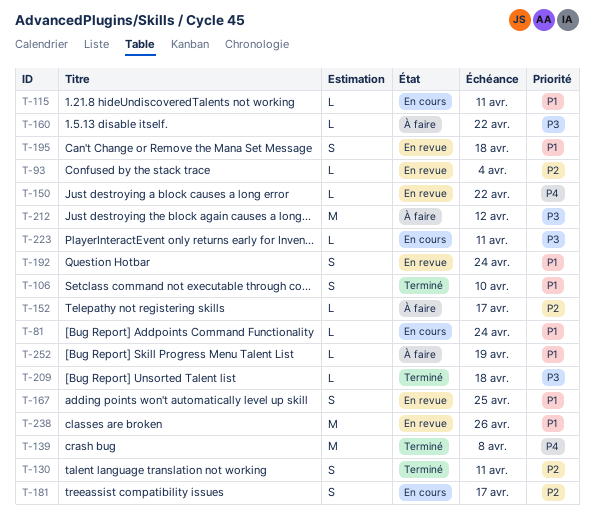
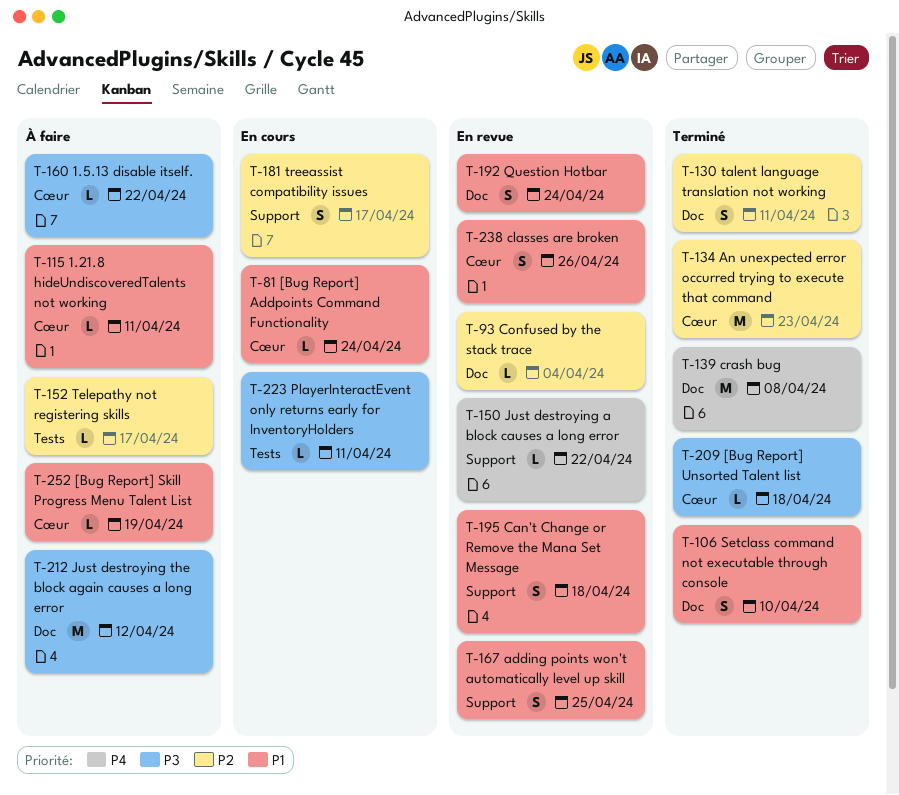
T-115, status: En cours -> À faire
T-134: none -> present
T-238, estimate: M -> S

